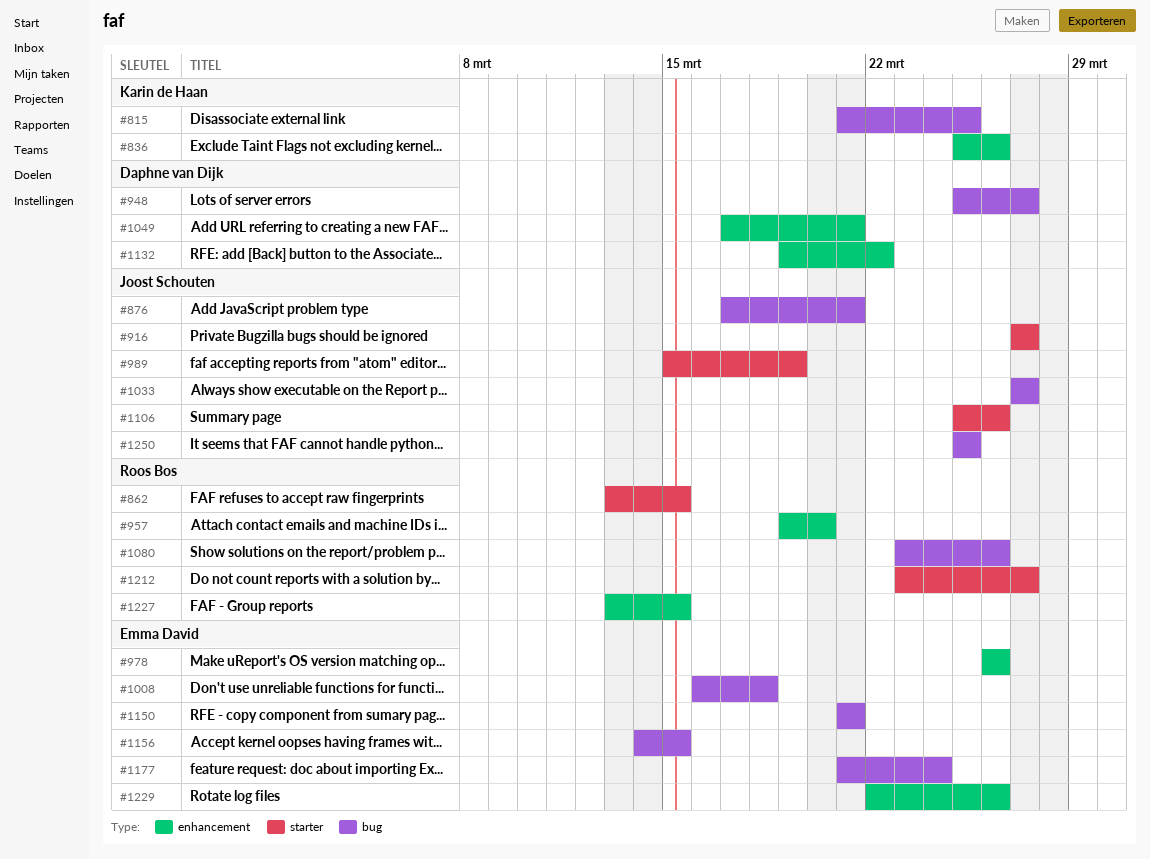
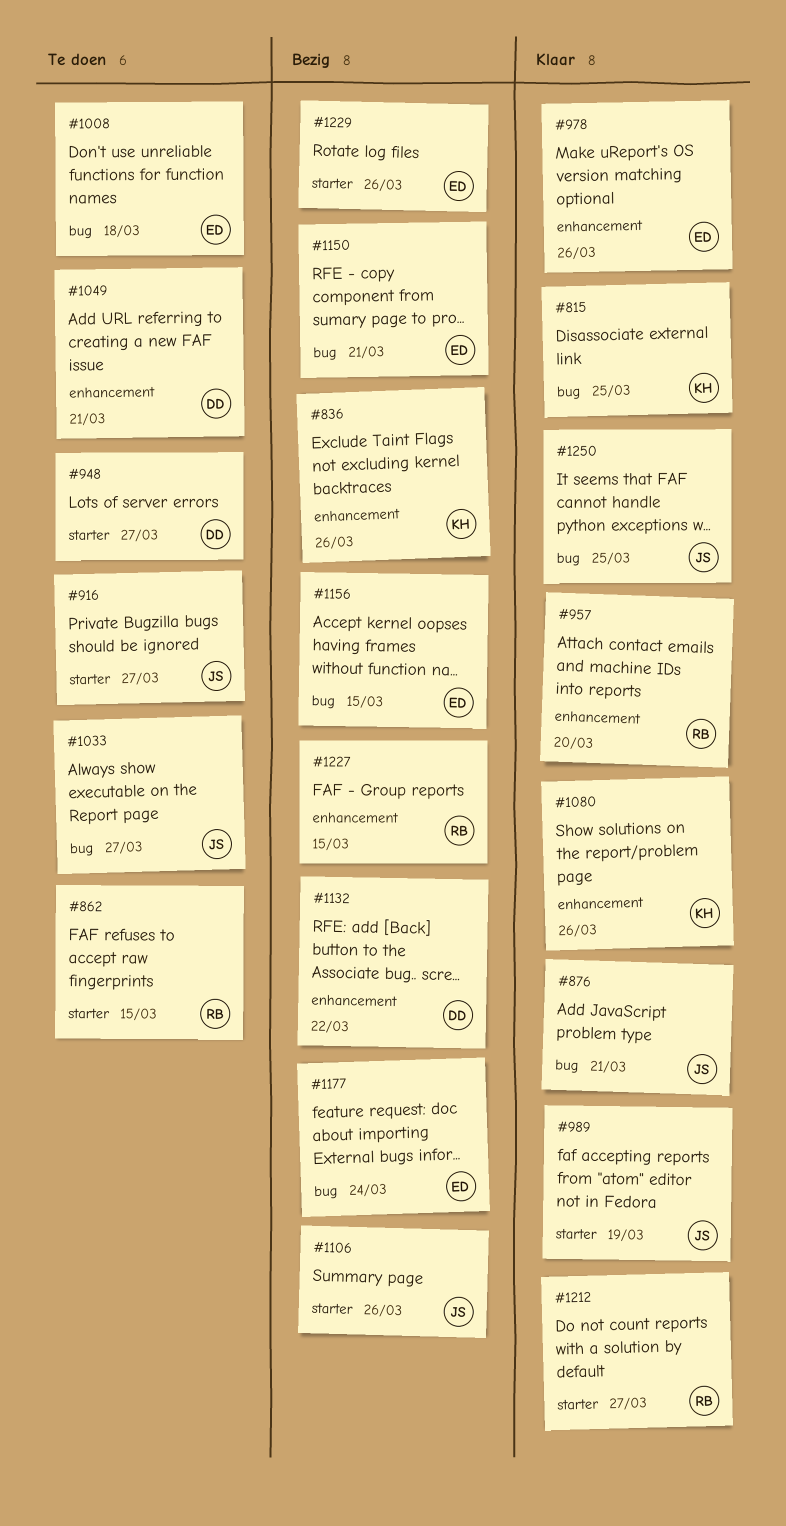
#948, label: bug -> starter
#1080, owner: Roos Bos -> Karin de Haan
#1080, label: bug -> enhancement
#1229, label: enhancement -> starter

